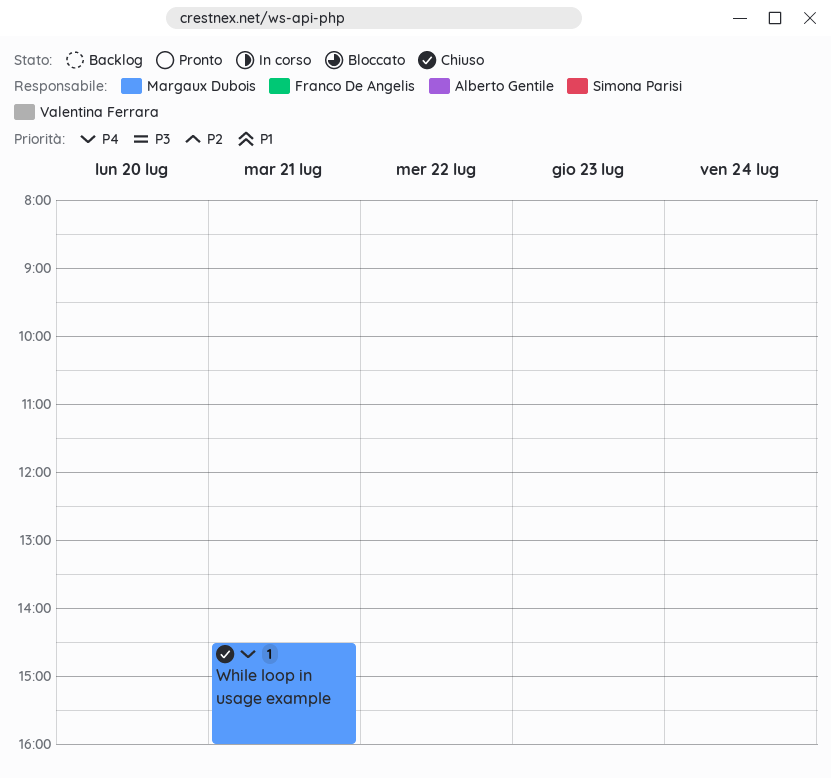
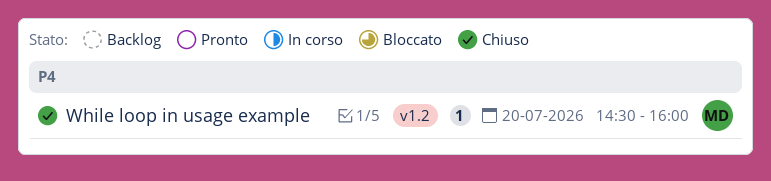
While loop in usage example, day: Jul 21 -> Jul 20

